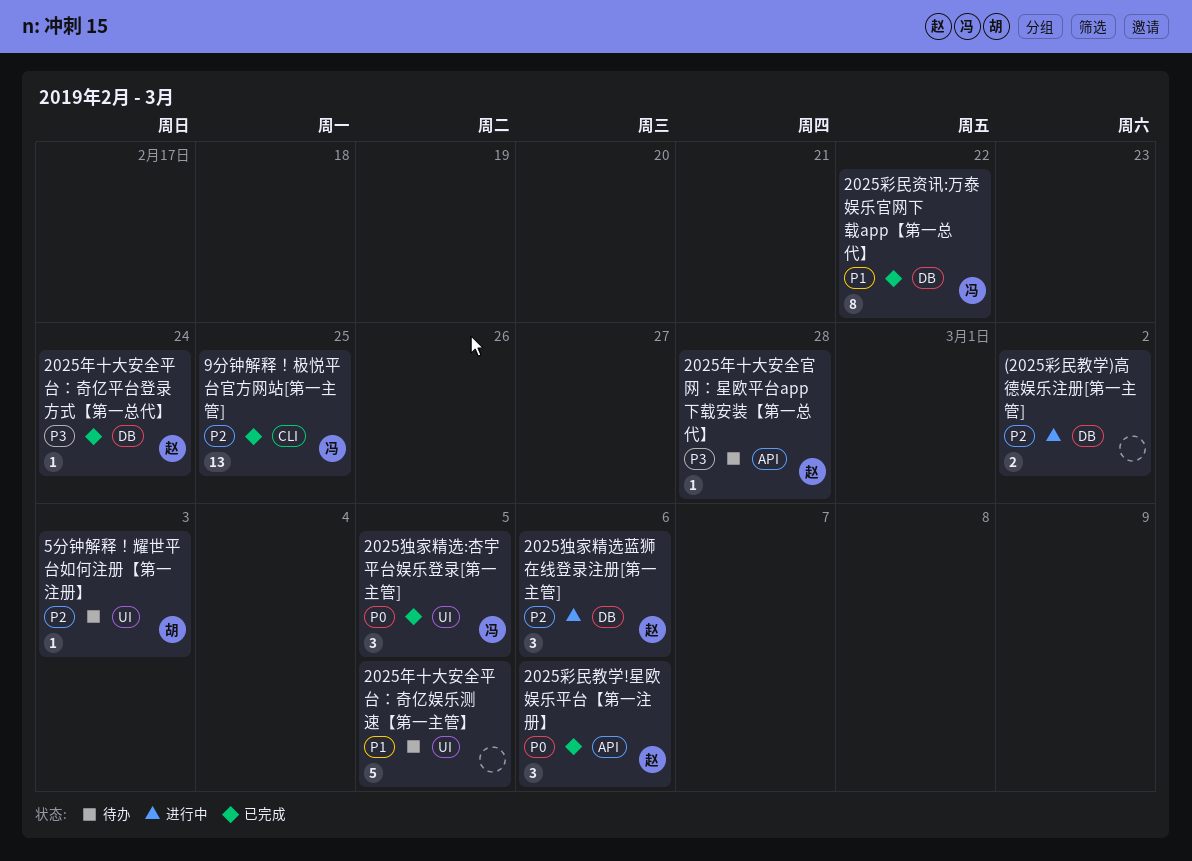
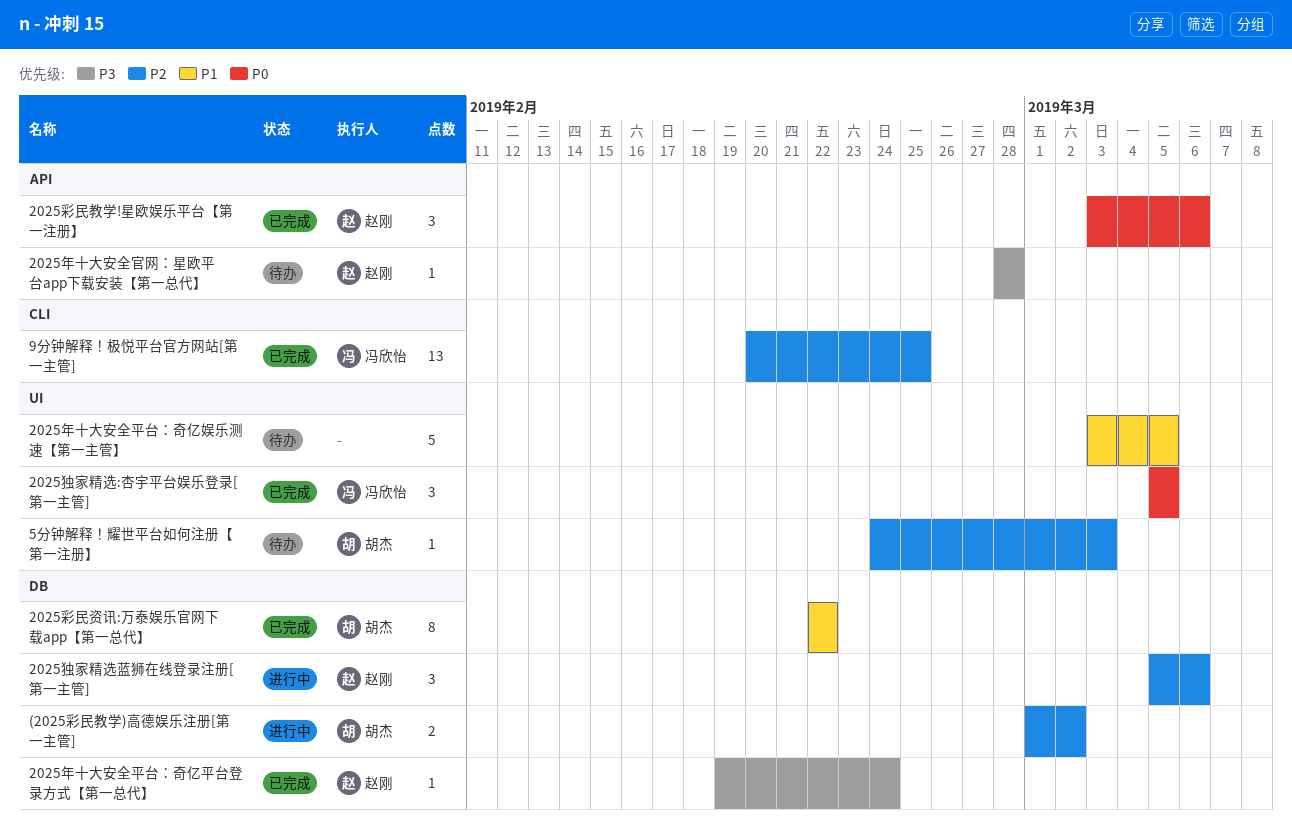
(2025彩民教学)高德娱乐注册[第一主管], owner: none -> 胡杰
2025彩民资讯:万泰娱乐官网下载app【第一总代】, owner: 冯欣怡 -> 胡杰

